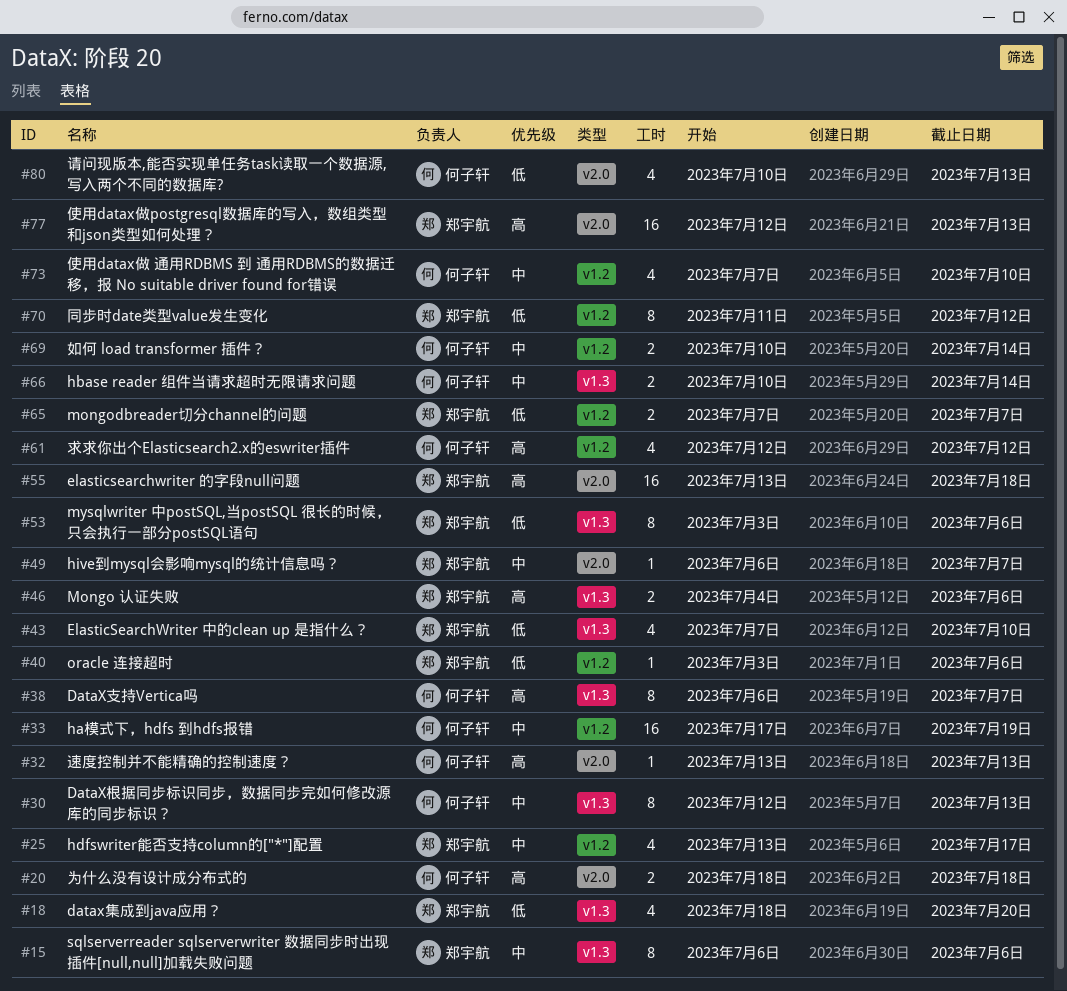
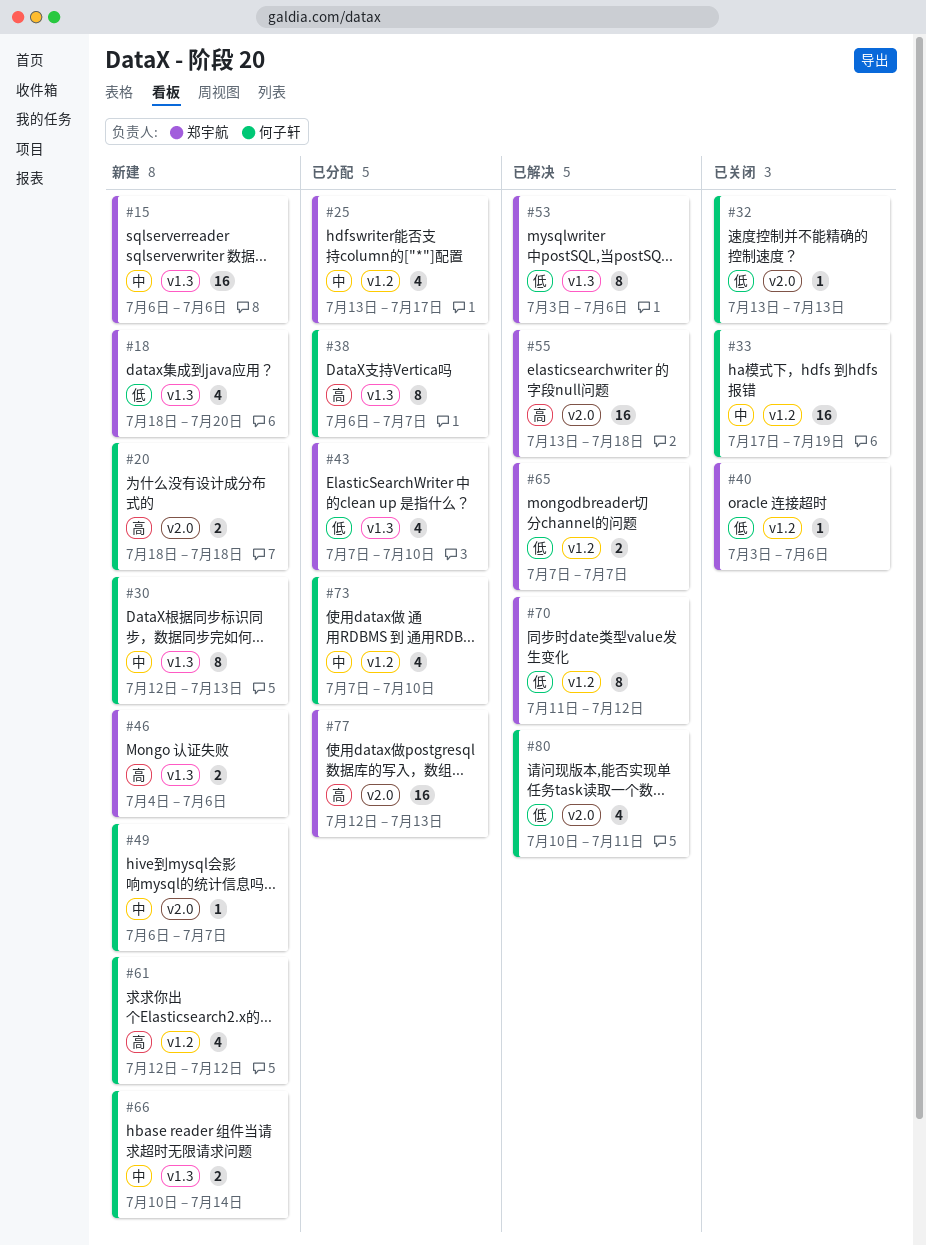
#15, estimate: 8 -> 16
#32, priority: 高 -> 低
#49, owner: 郑宇航 -> 何子轩
#69: present -> none
#80, due: Jul 13 -> Jul 11

